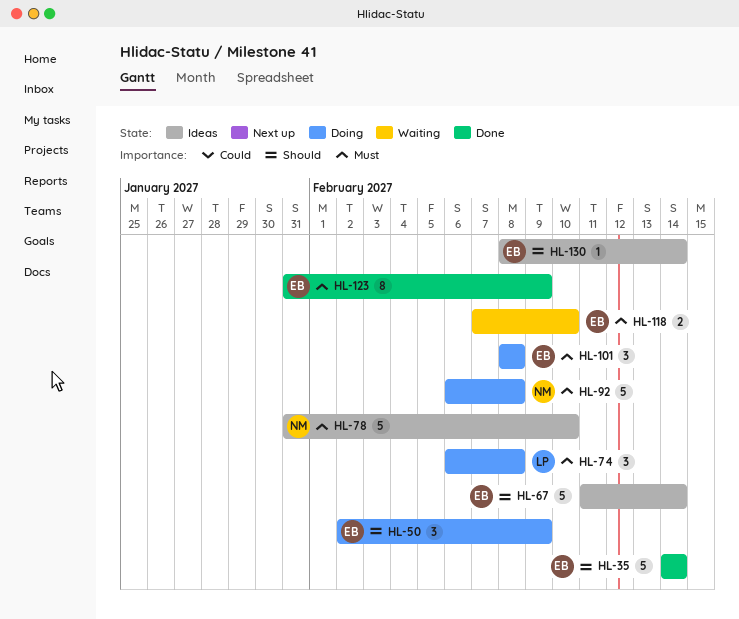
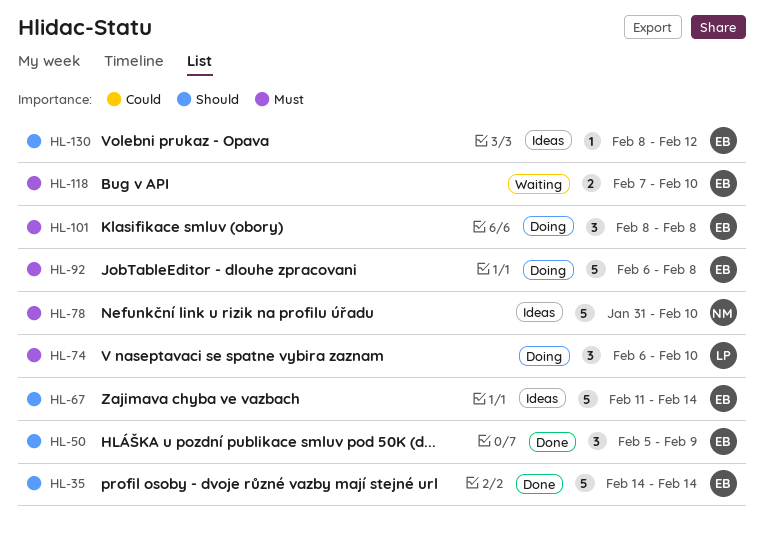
HL-50, status: Doing -> Done
HL-50, start: Feb 2 -> Feb 5
HL-74, due: Feb 8 -> Feb 10
HL-92, owner: NM -> EB
HL-123: present -> none
HL-130, due: Feb 14 -> Feb 12

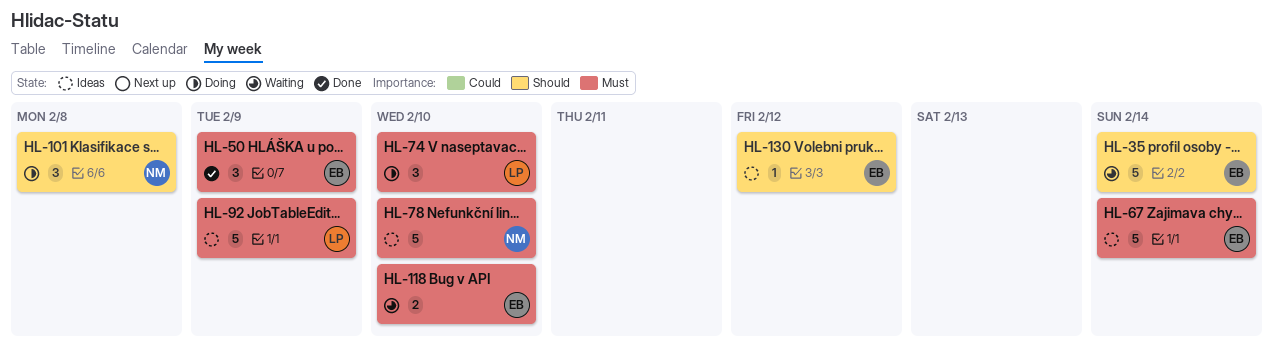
HL-35, status: Done -> Waiting
HL-50, priority: Should -> Must
HL-67, priority: Should -> Must
HL-92, status: Doing -> Ideas
HL-92, owner: EB -> LP
HL-92, due: Feb 8 -> Feb 9
HL-101, owner: EB -> NM
HL-101, priority: Must -> Should

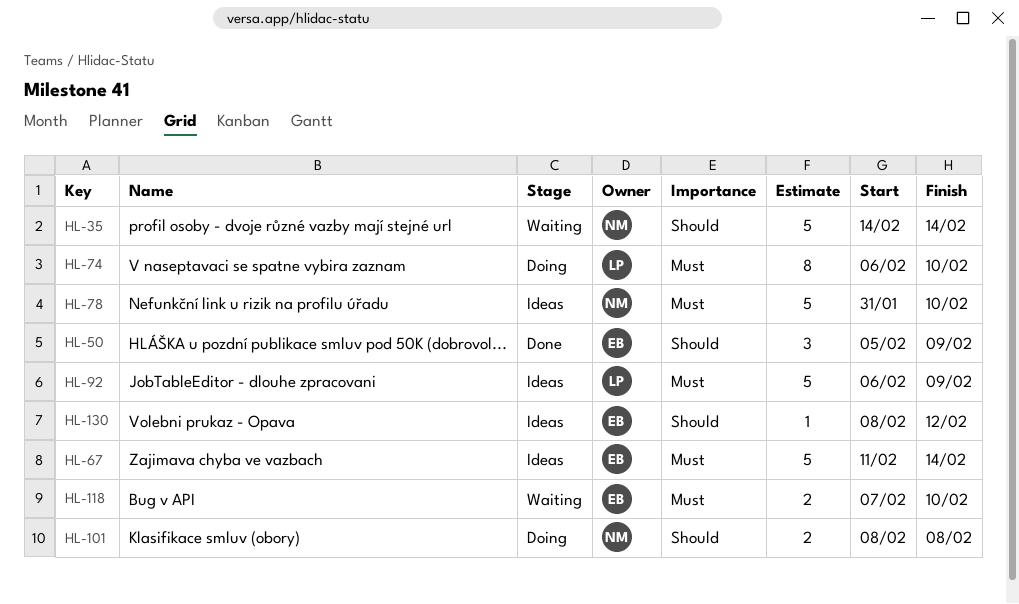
HL-35, owner: EB -> NM
HL-50, priority: Must -> Should
HL-74, estimate: 3 -> 8
HL-101, estimate: 3 -> 2

